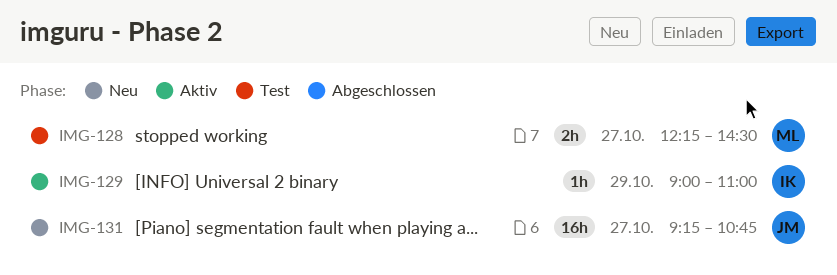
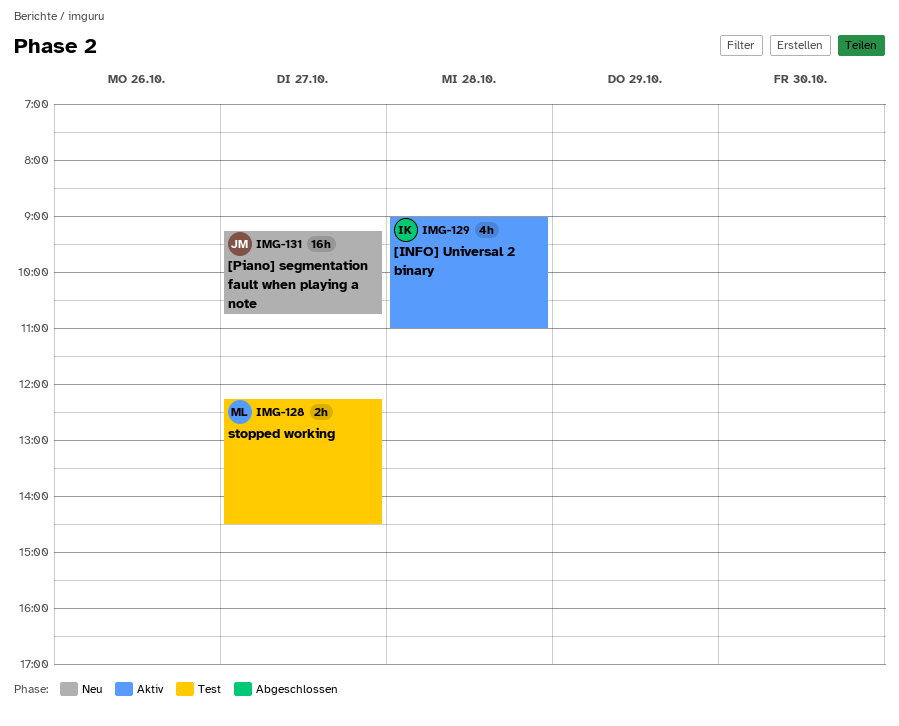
IMG-129, estimate: 1h -> 4h
IMG-129, day: Oct 29 -> Oct 28

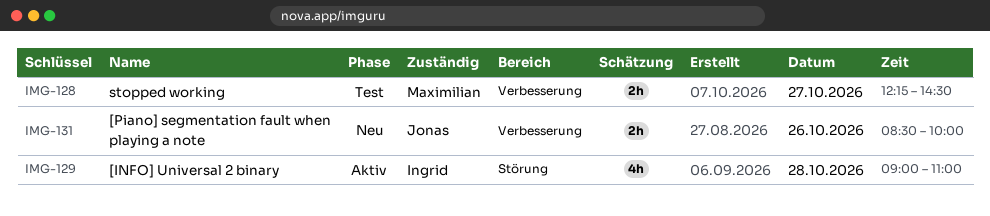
IMG-131, estimate: 16h -> 2h
IMG-131, day: Oct 27 -> Oct 26
IMG-131, begins: 09:15 -> 08:30
IMG-131, ends: 10:45 -> 10:00

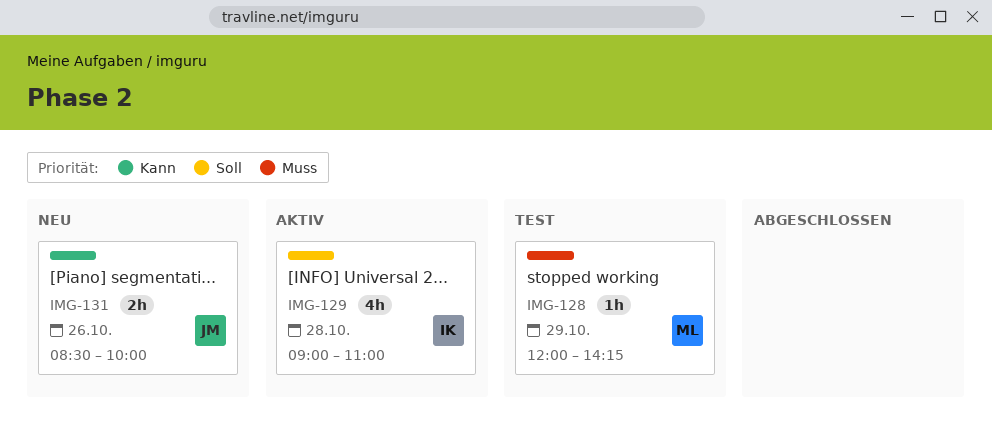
IMG-128, estimate: 2h -> 1h
IMG-128, day: Oct 27 -> Oct 29
IMG-128, begins: 12:15 -> 12:00
IMG-128, ends: 14:30 -> 14:15

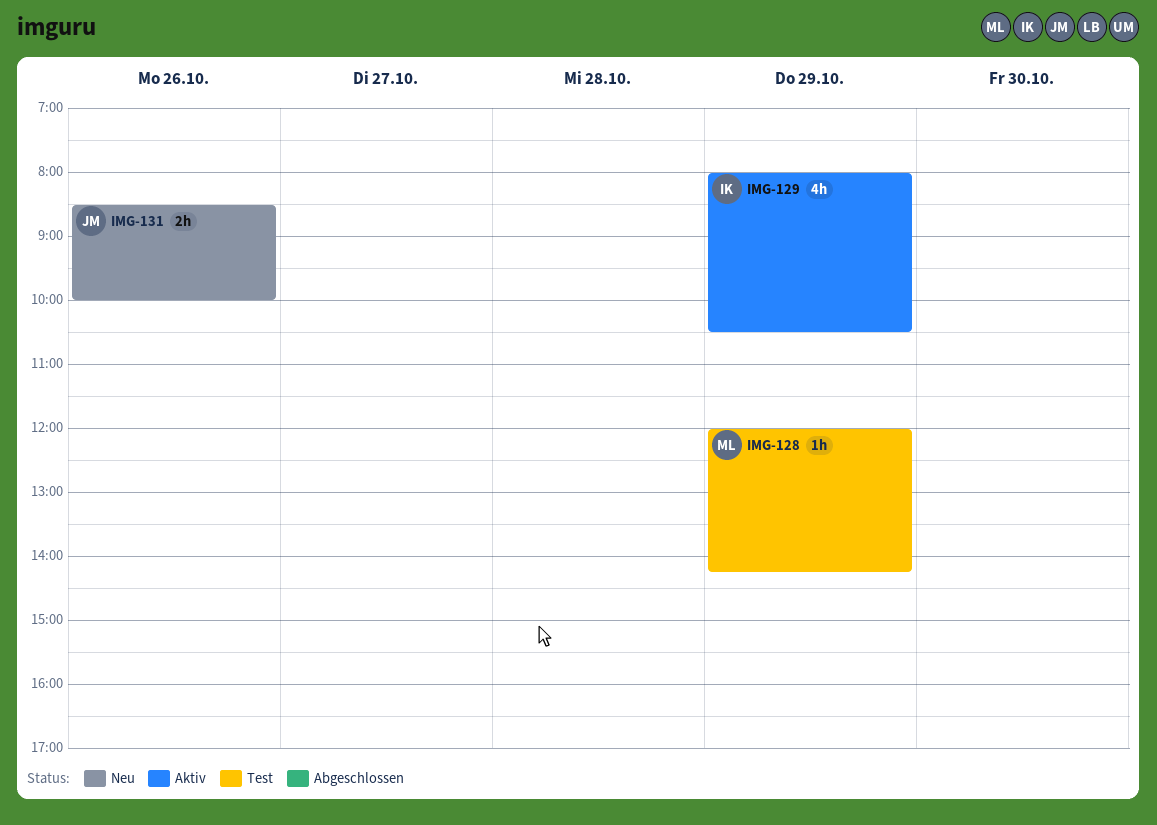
IMG-129, day: Oct 28 -> Oct 29
IMG-129, begins: 09:00 -> 08:00
IMG-129, ends: 11:00 -> 10:30

